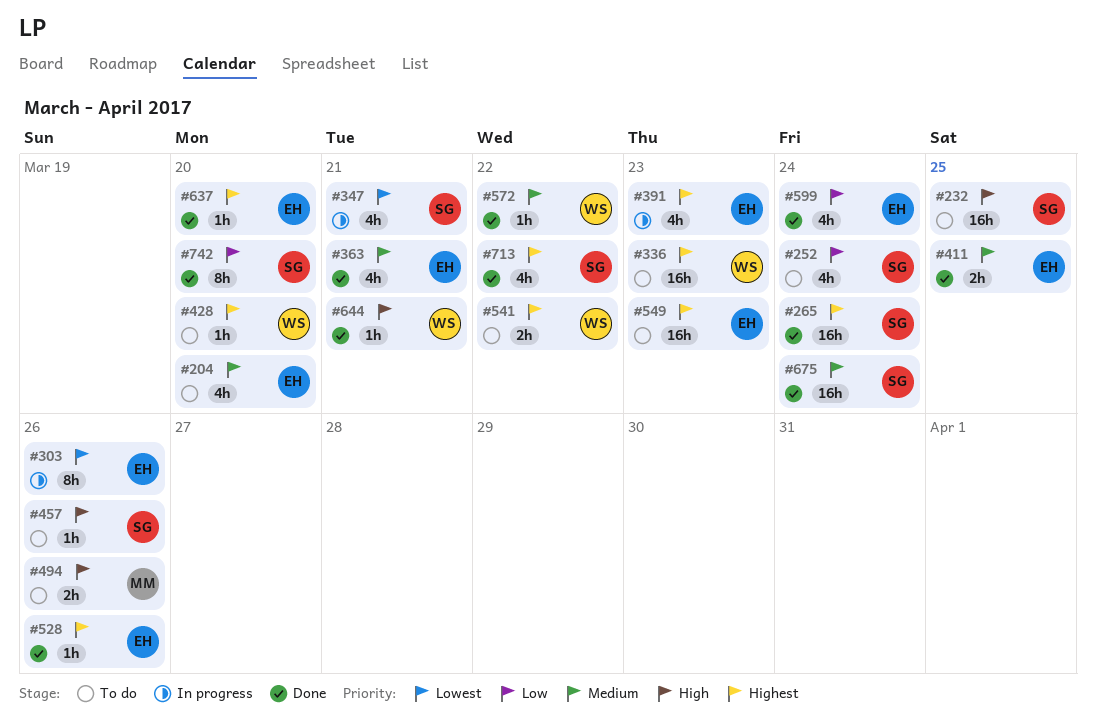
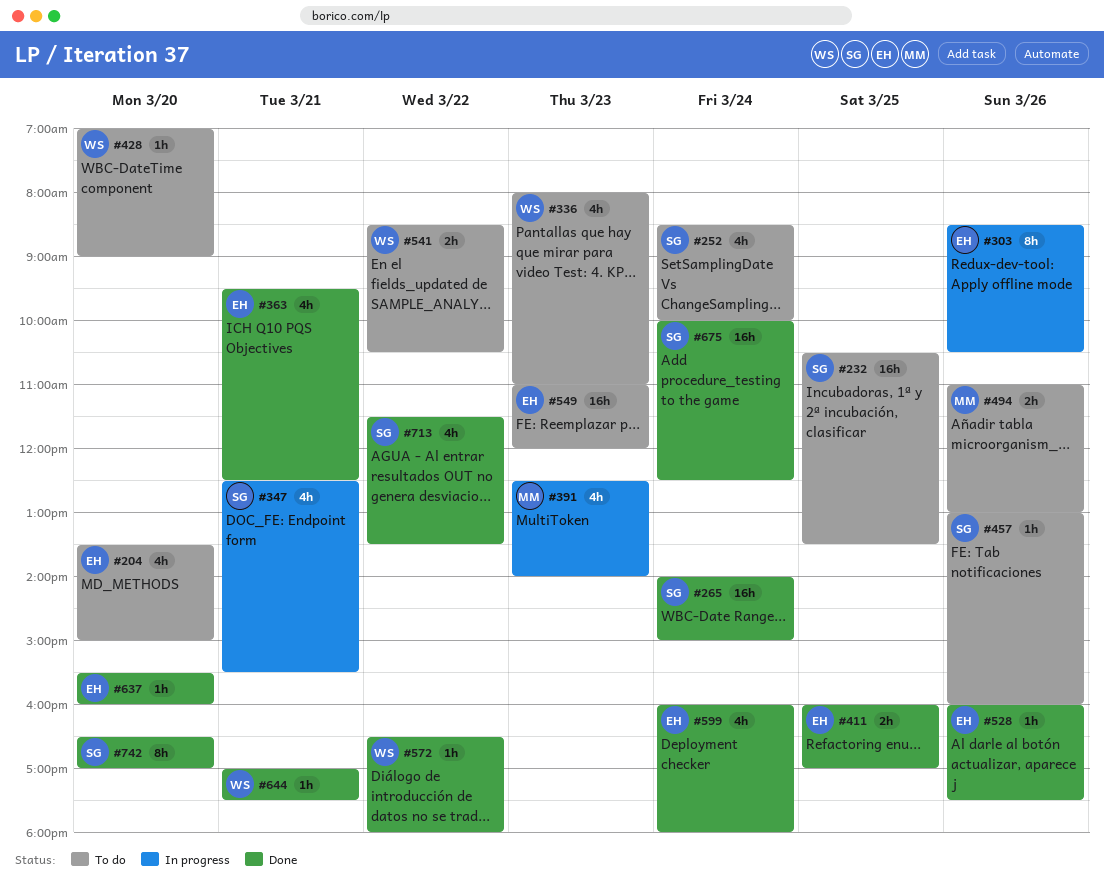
#336, estimate: 16h -> 4h
#391, owner: EH -> MM

